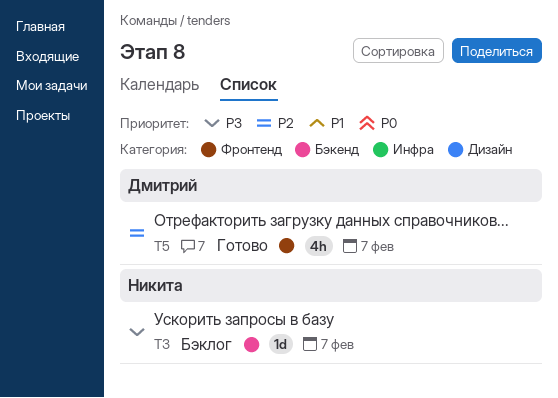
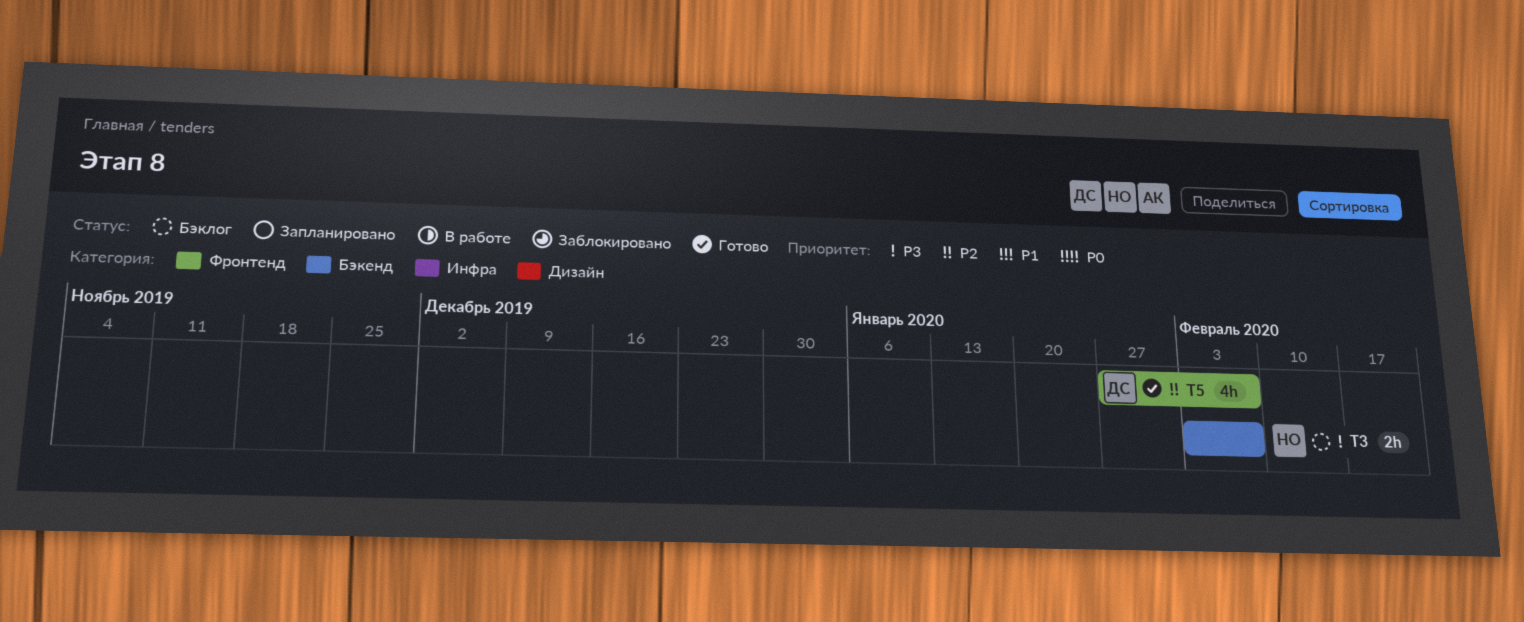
T3, estimate: 1d -> 2h

